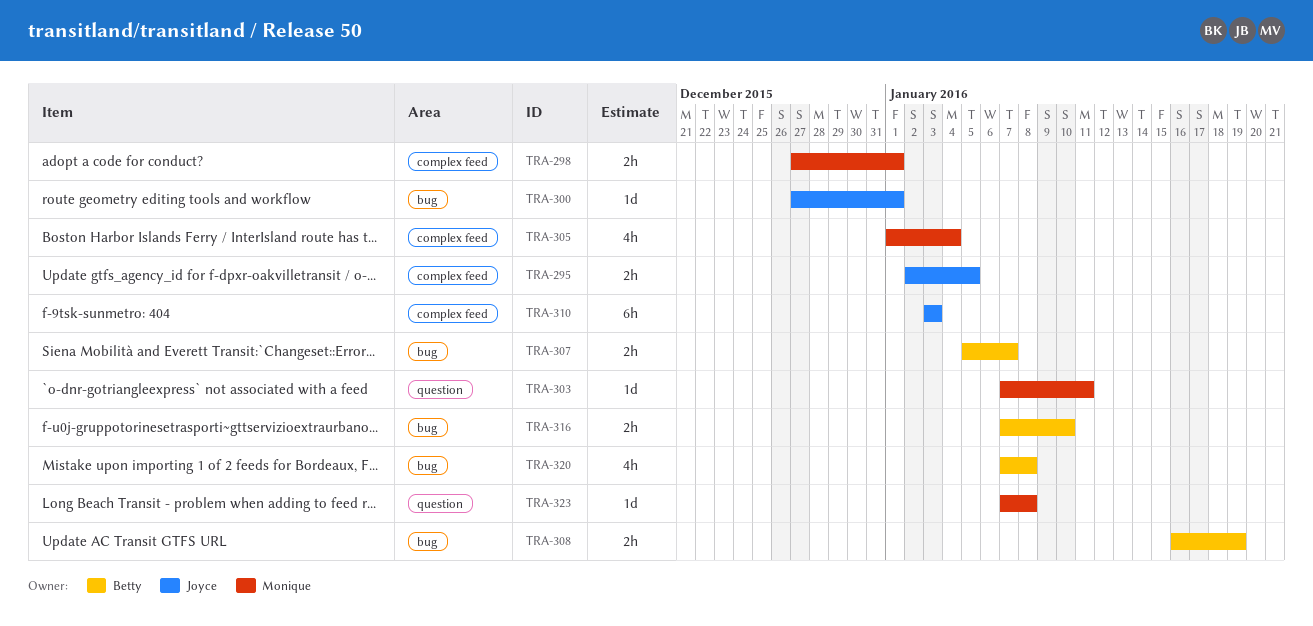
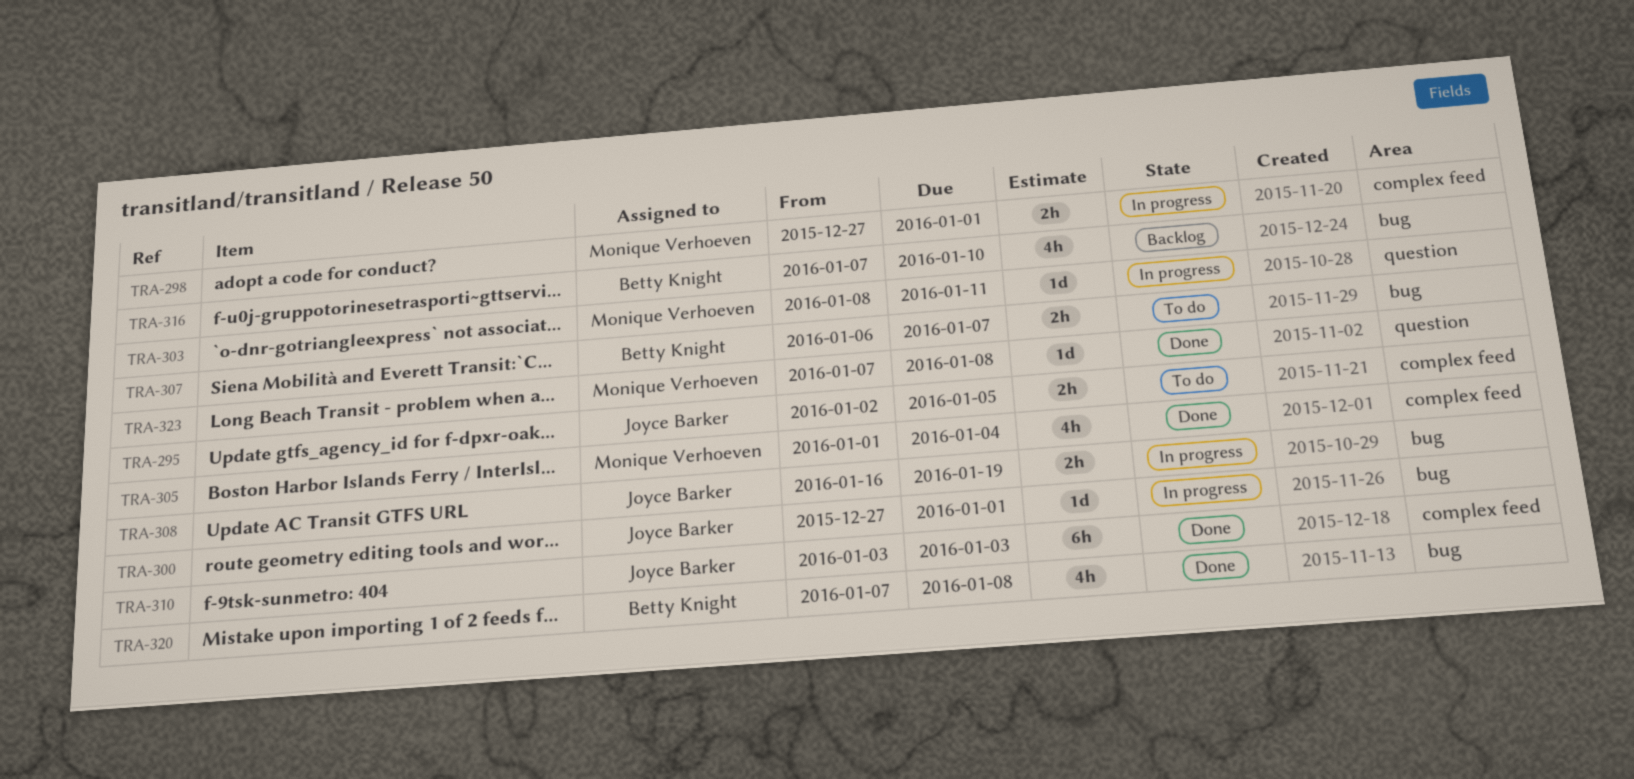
TRA-303, start: Jan 7 -> Jan 8
TRA-307, start: Jan 5 -> Jan 6
TRA-308, owner: Betty Knight -> Joyce Barker
TRA-316, estimate: 2h -> 4h

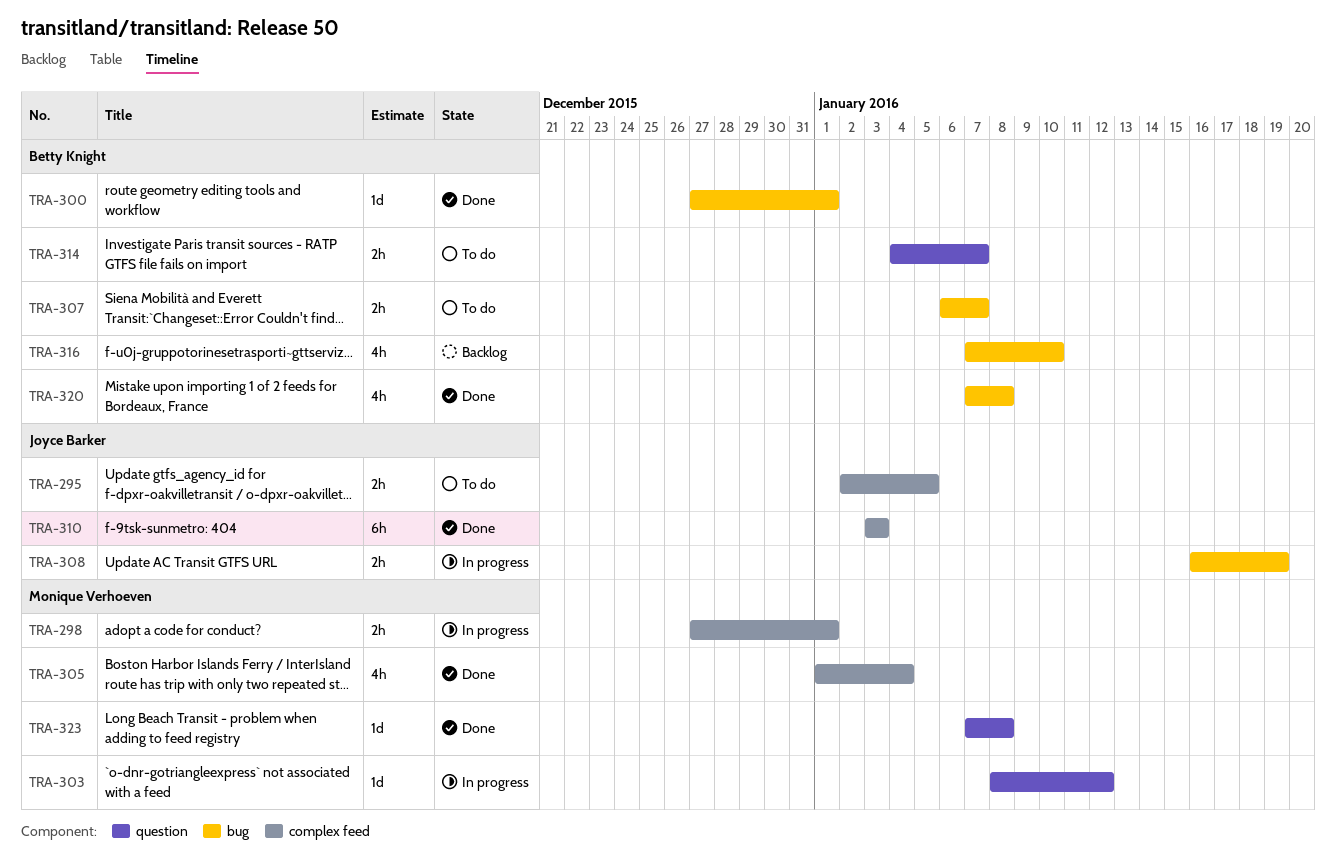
TRA-300, status: In progress -> Done
TRA-300, owner: Joyce Barker -> Betty Knight
TRA-303, due: Jan 11 -> Jan 12
TRA-314: none -> present

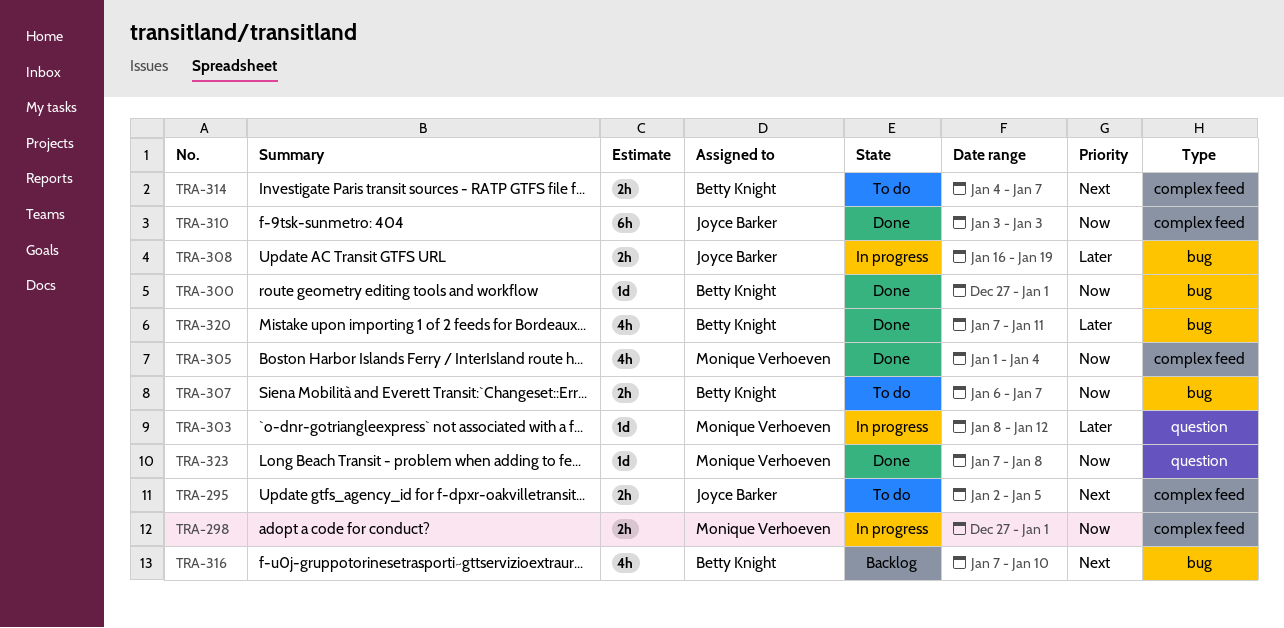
TRA-314, label: question -> complex feed
TRA-320, due: Jan 8 -> Jan 11

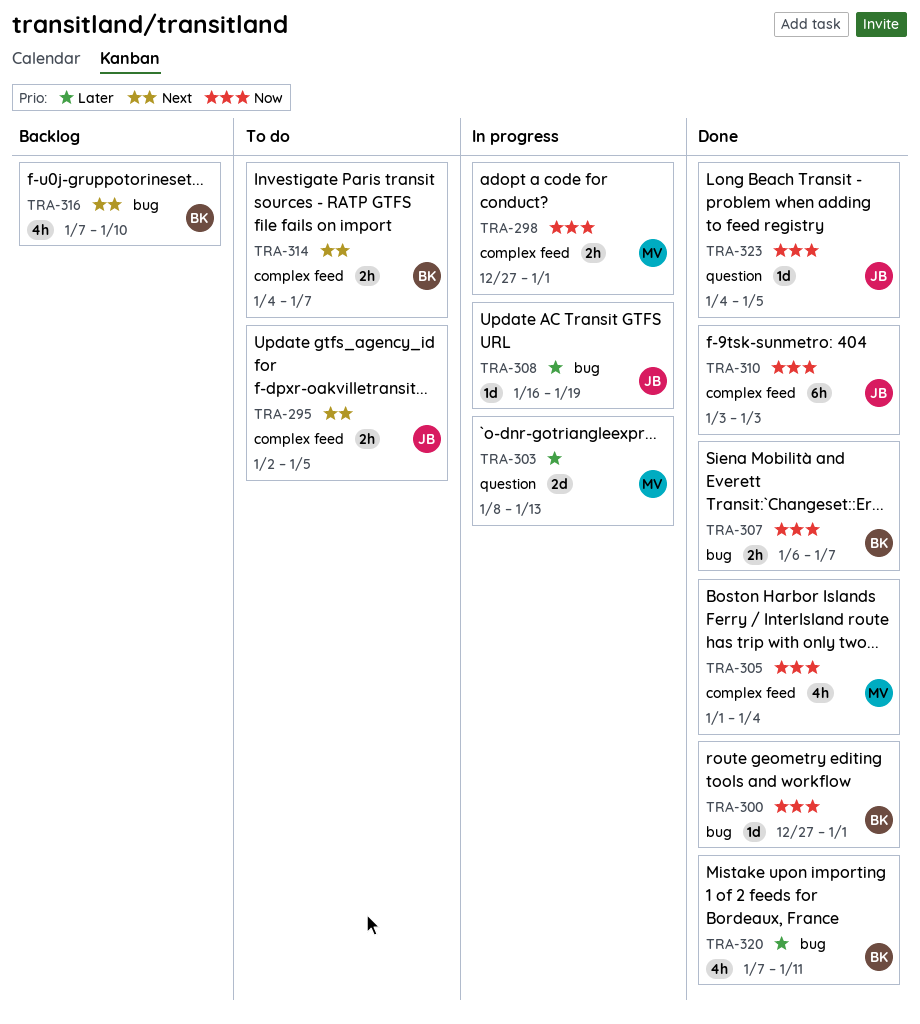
TRA-303, estimate: 1d -> 2d
TRA-303, due: Jan 12 -> Jan 13
TRA-307, status: To do -> Done
TRA-308, estimate: 2h -> 1d
TRA-323, owner: Monique Verhoeven -> Joyce Barker
TRA-323, start: Jan 7 -> Jan 4
TRA-323, due: Jan 8 -> Jan 5

